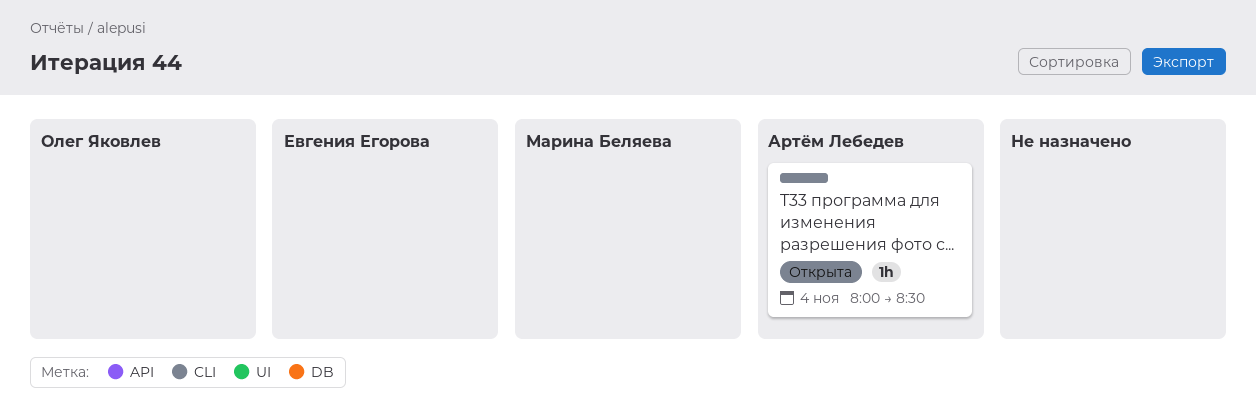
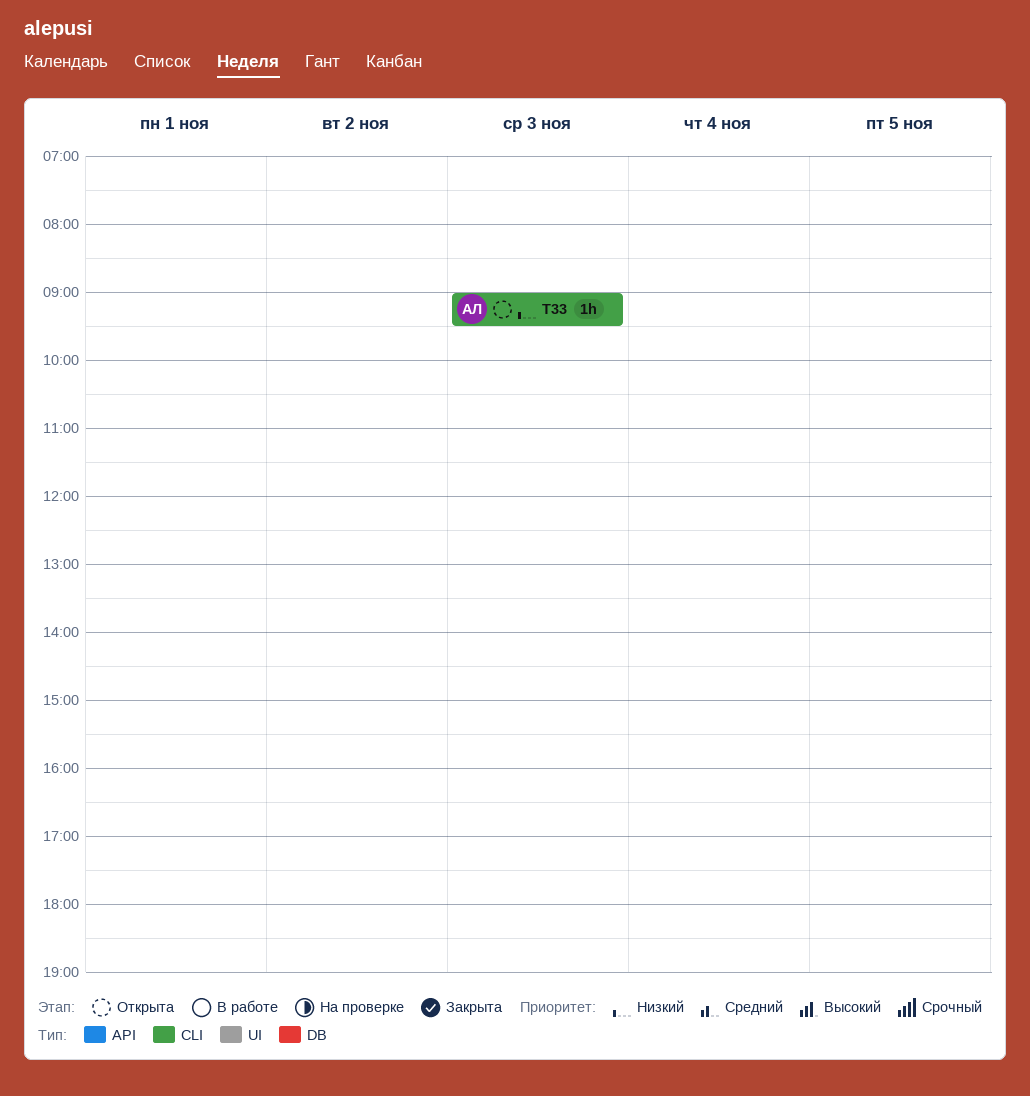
T33, day: Nov 4 -> Nov 3
T33, begins: 08:00 -> 09:00
T33, ends: 08:30 -> 09:30

